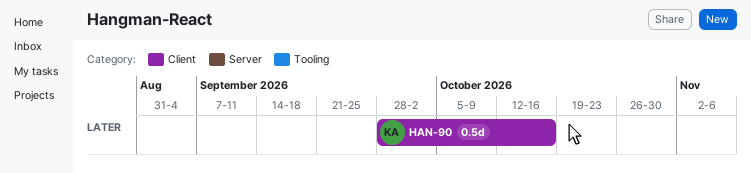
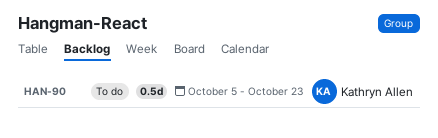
HAN-90, start: Sep 28 -> Oct 5
HAN-90, due: Oct 16 -> Oct 23

